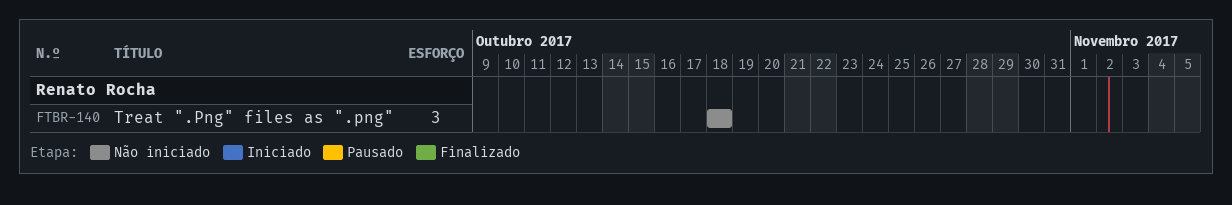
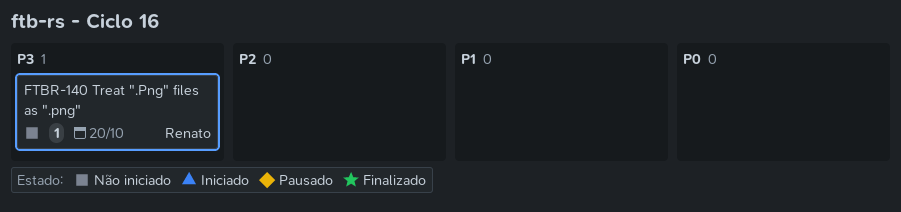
FTBR-140, estimate: 3 -> 1
FTBR-140, due: Oct 18 -> Oct 20

